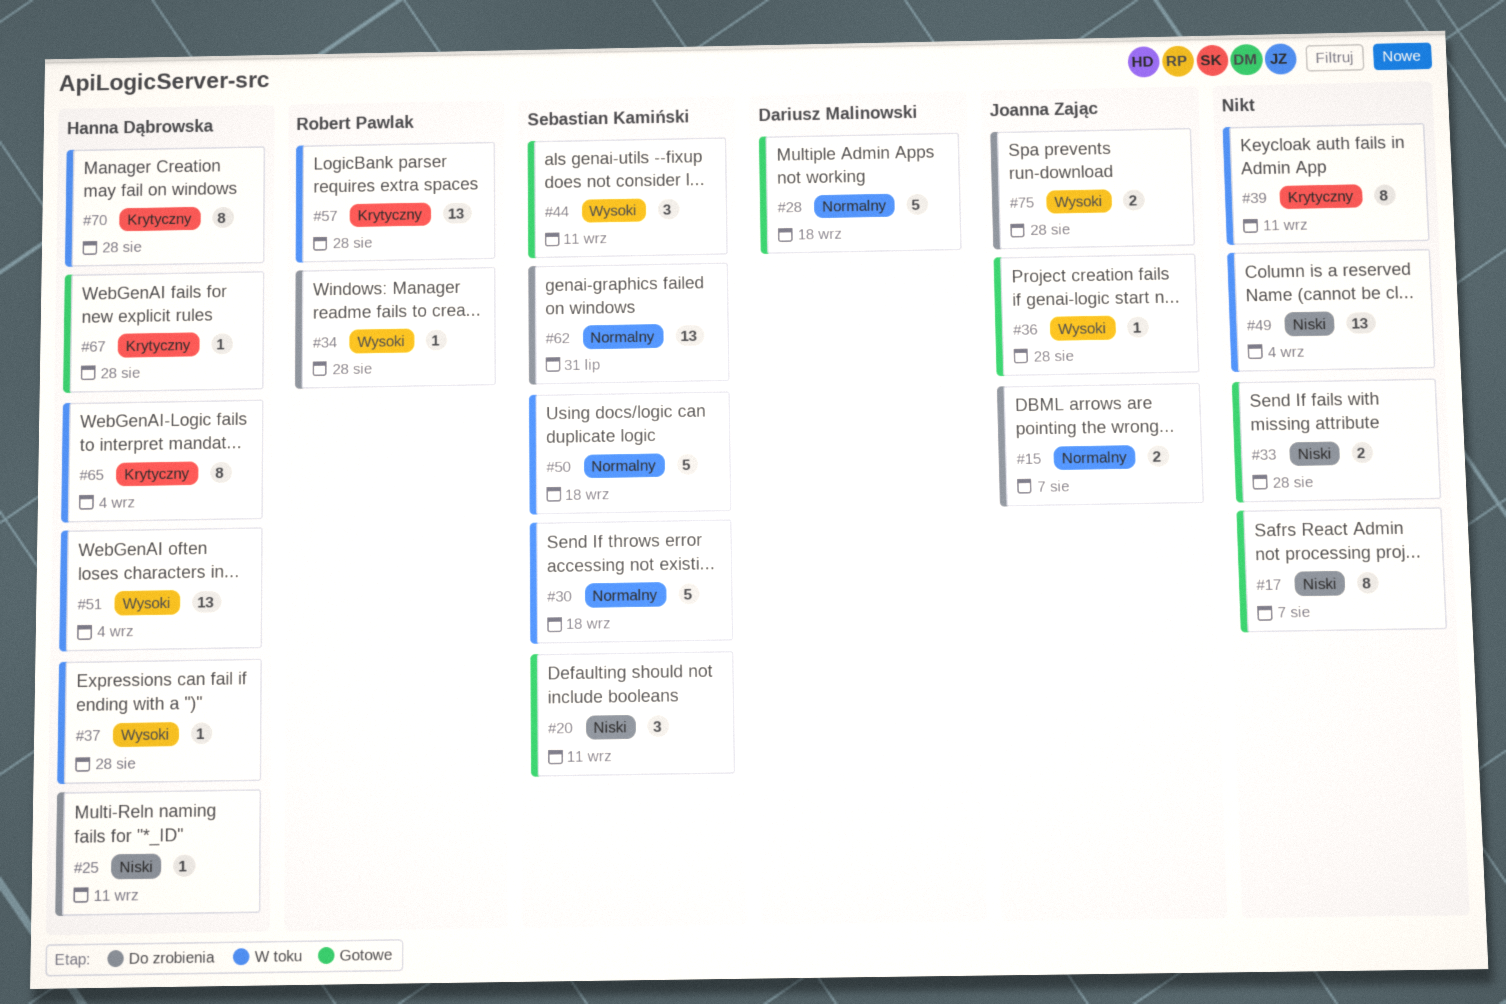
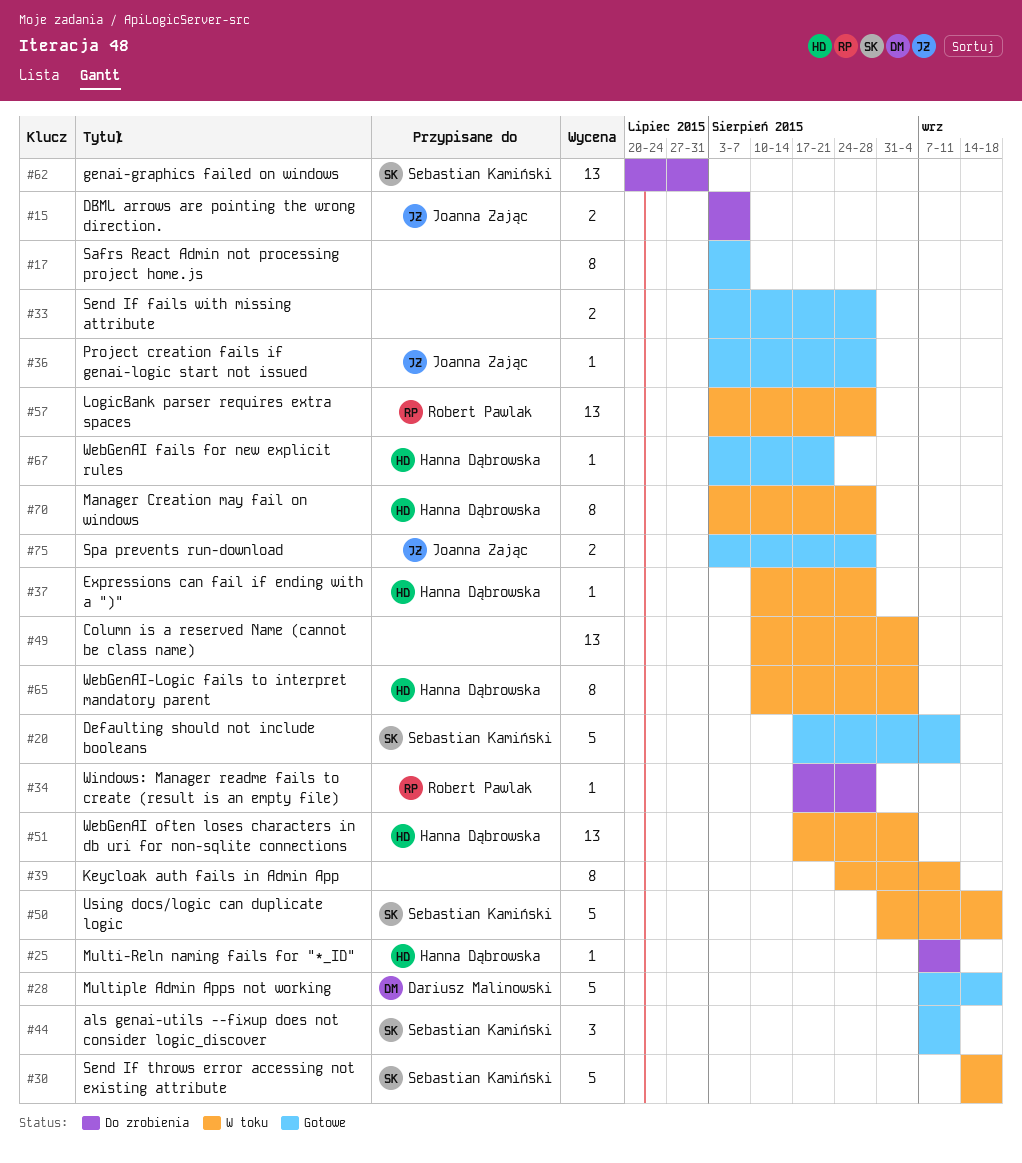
#20, estimate: 3 -> 5
#67, due: Aug 28 -> Aug 21
#75, status: Do zrobienia -> Gotowe

